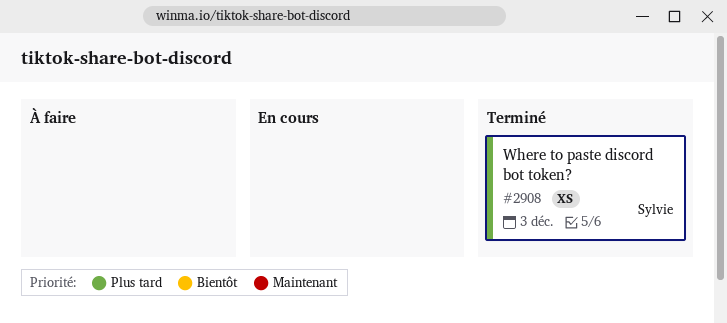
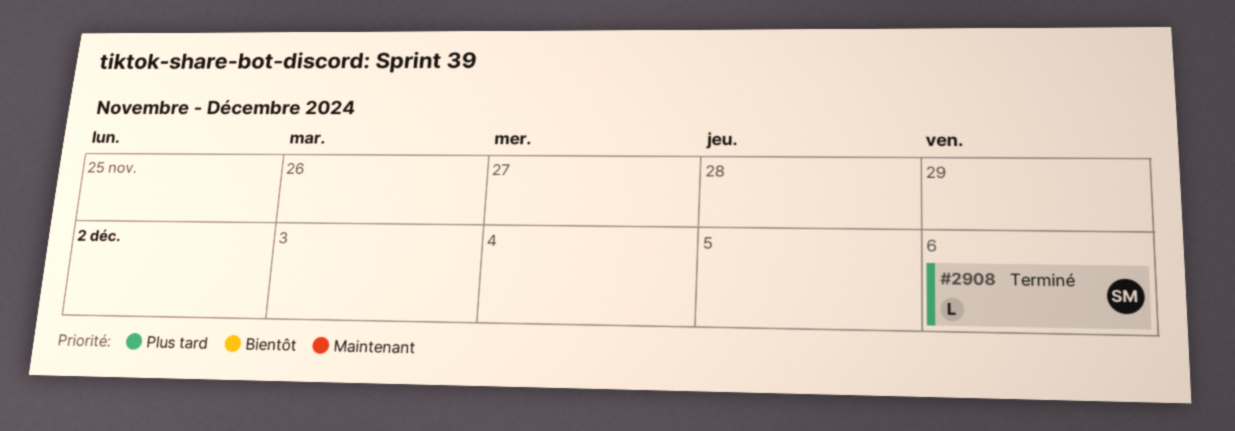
#2908, estimate: XS -> L
#2908, due: Dec 3 -> Dec 6

